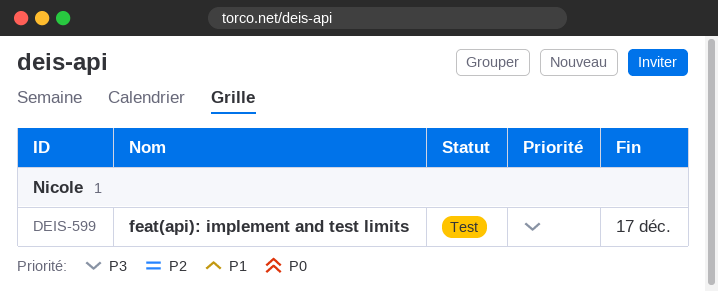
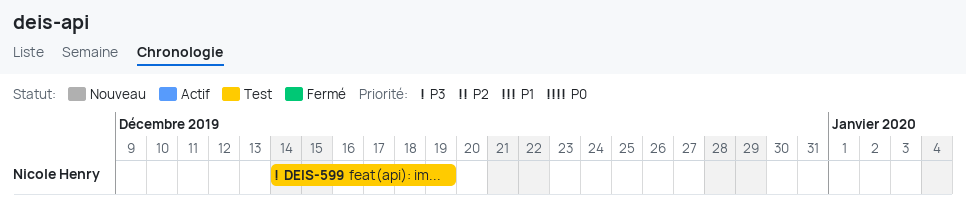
DEIS-599, due: Dec 17 -> Dec 19

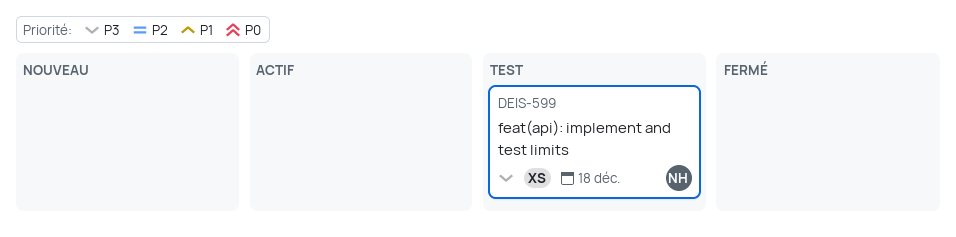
DEIS-599, due: Dec 19 -> Dec 18

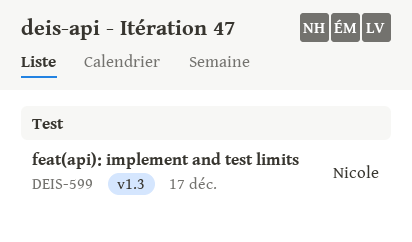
DEIS-599, due: Dec 18 -> Dec 17

